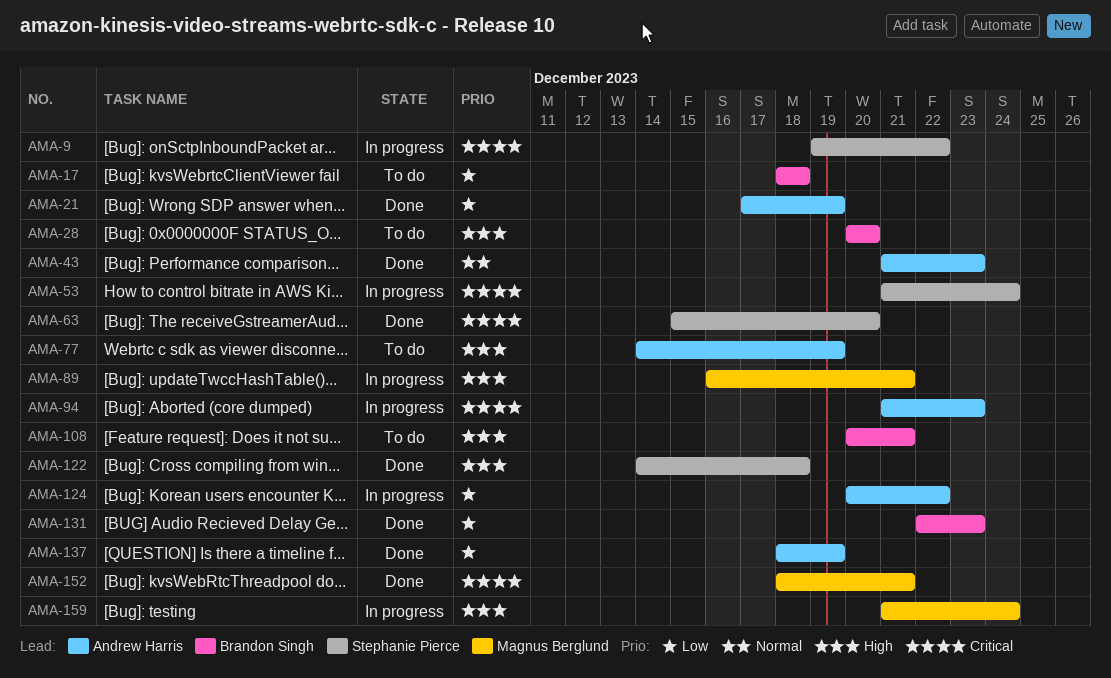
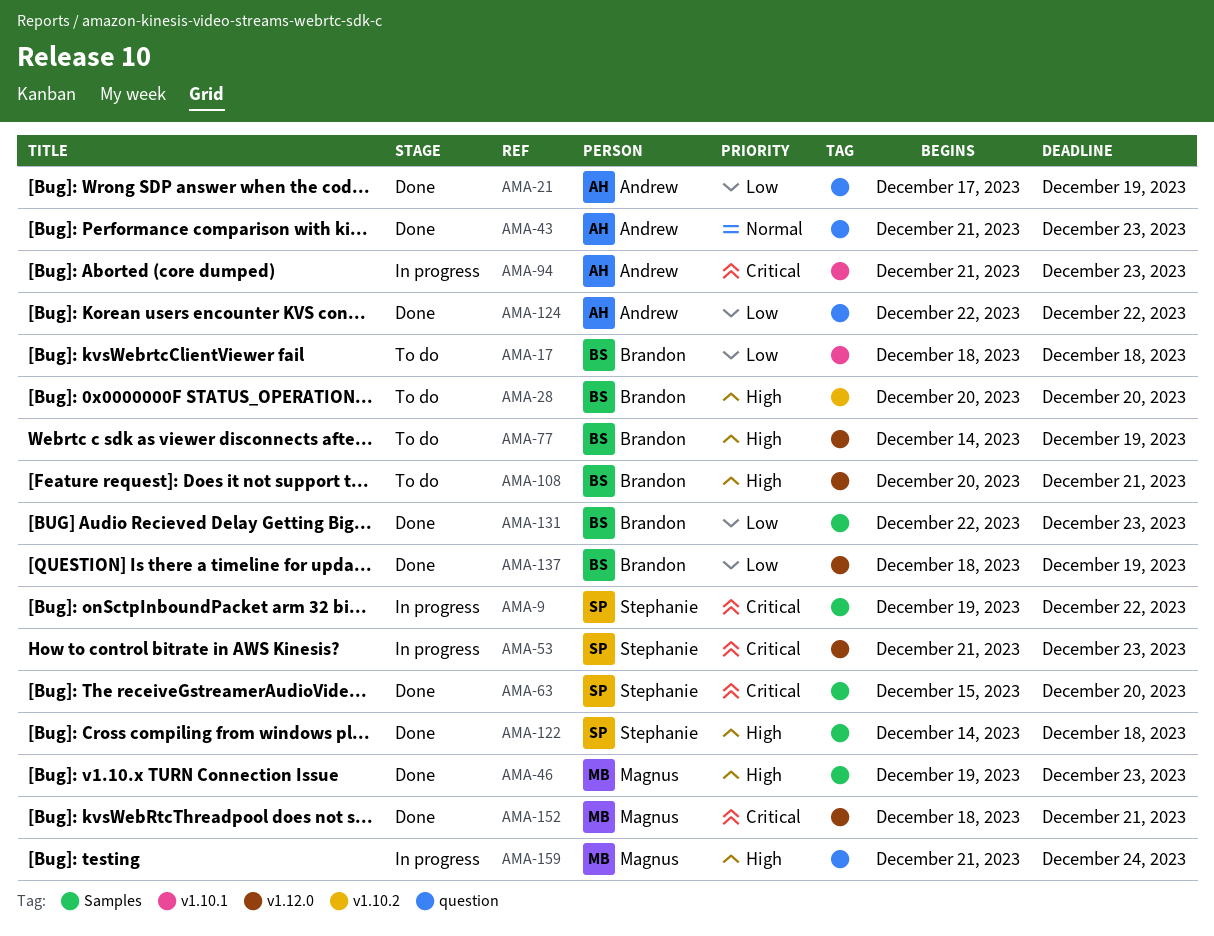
AMA-46: none -> present
AMA-53, due: Dec 24 -> Dec 23
AMA-77, owner: Andrew Harris -> Brandon Singh
AMA-89: present -> none
AMA-124, status: In progress -> Done
AMA-124, start: Dec 20 -> Dec 22
AMA-137, owner: Andrew Harris -> Brandon Singh

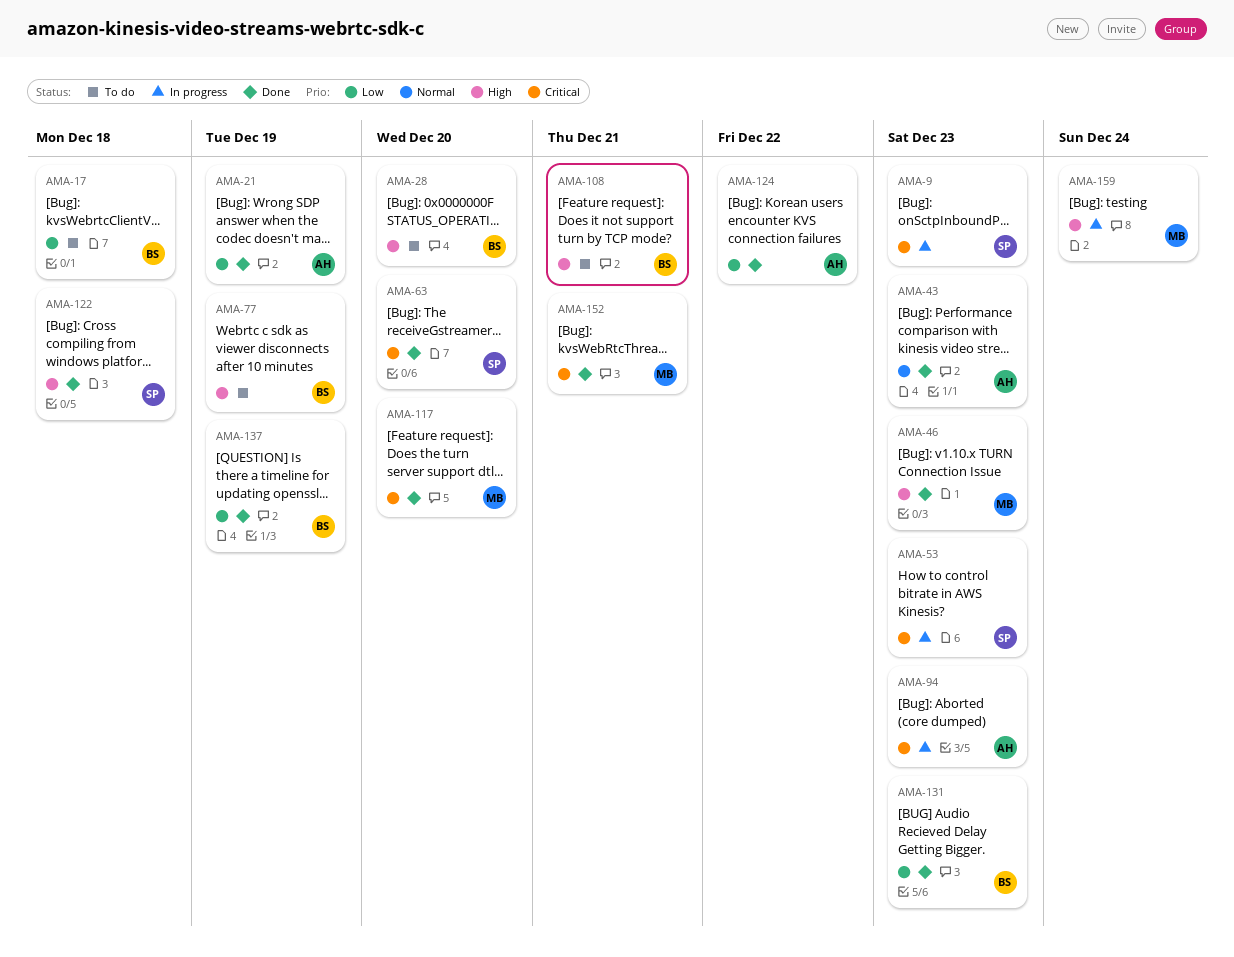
AMA-9, due: Dec 22 -> Dec 23
AMA-117: none -> present

